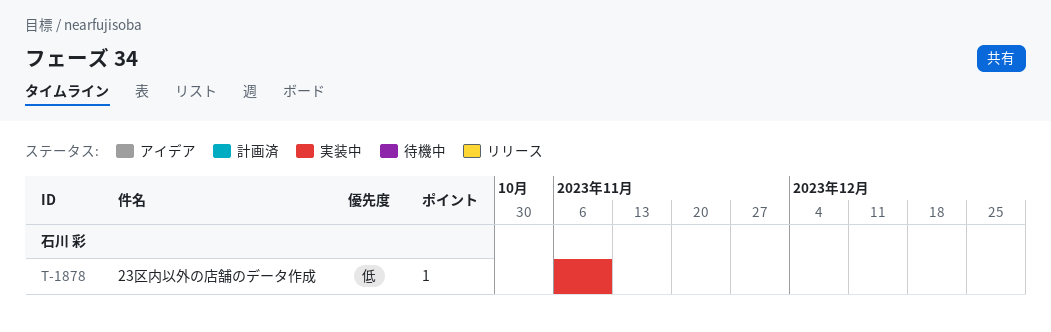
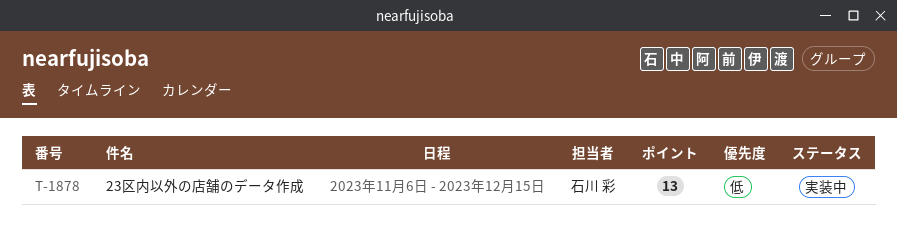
T-1878, estimate: 1 -> 13
T-1878, due: Nov 10 -> Dec 15

